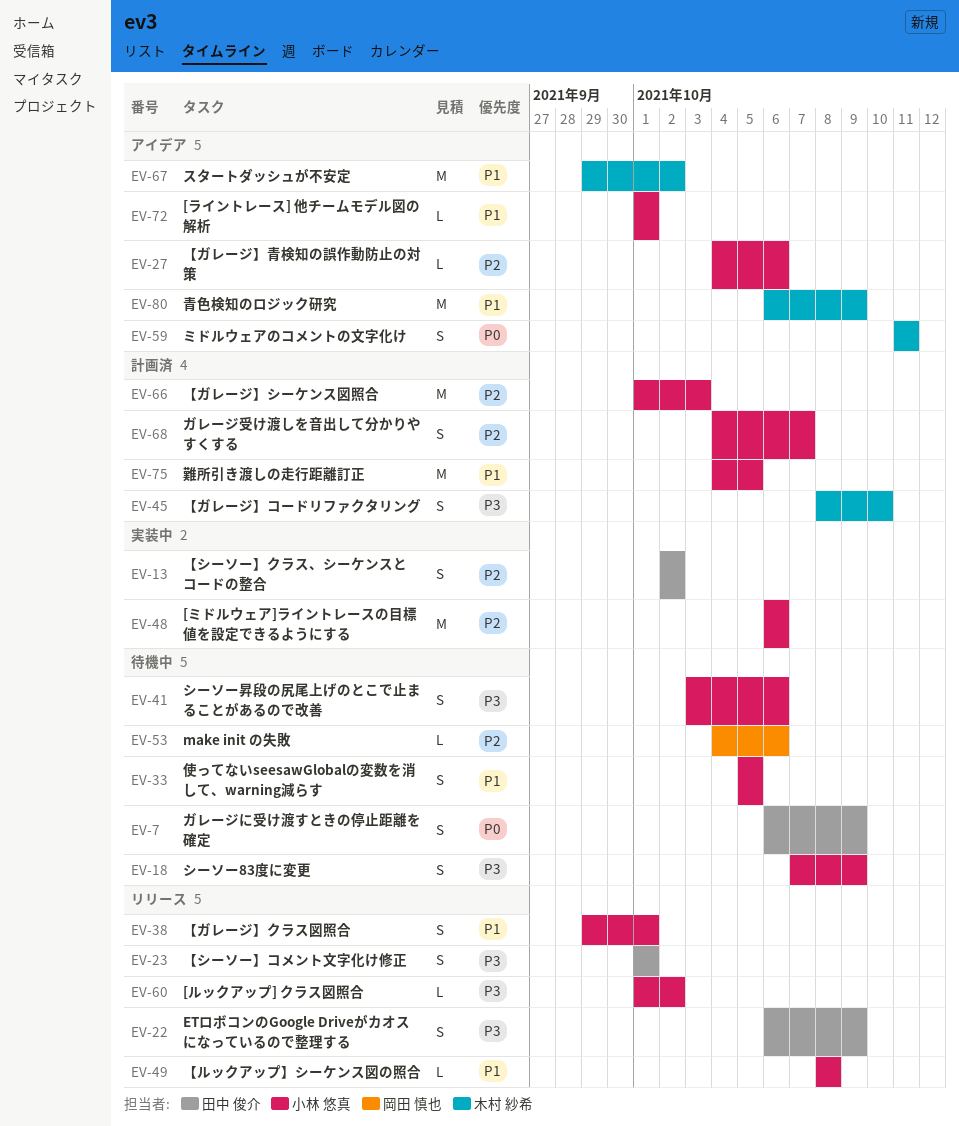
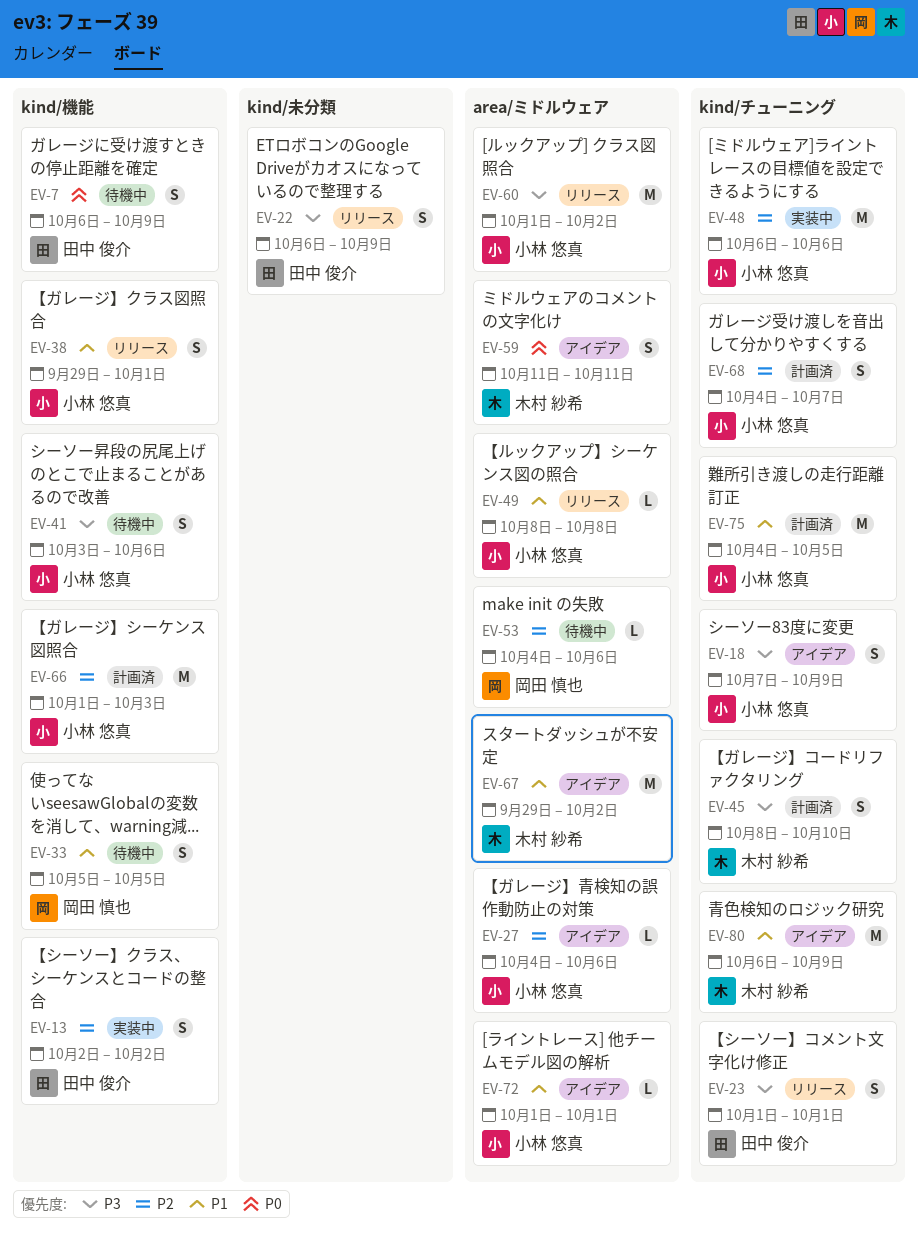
EV-18, status: 待機中 -> アイデア
EV-33, owner: 小林 悠真 -> 岡田 慎也
EV-60, estimate: L -> M

